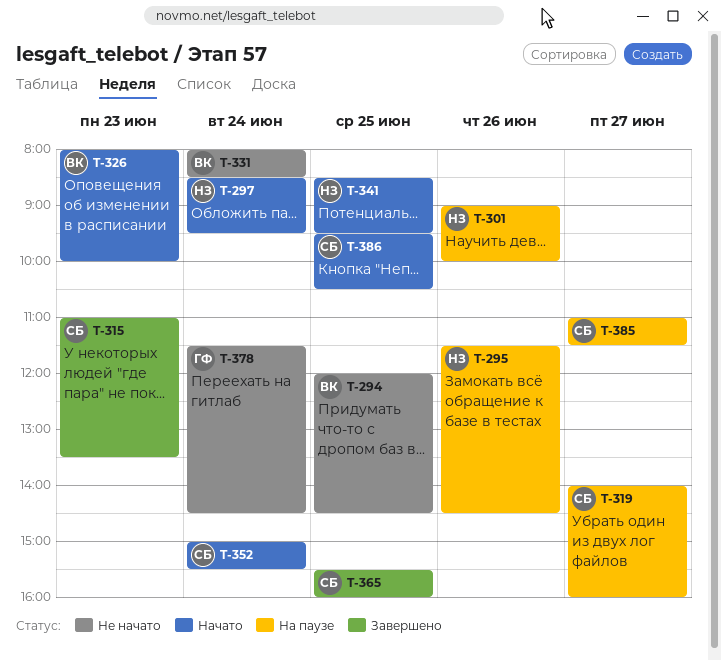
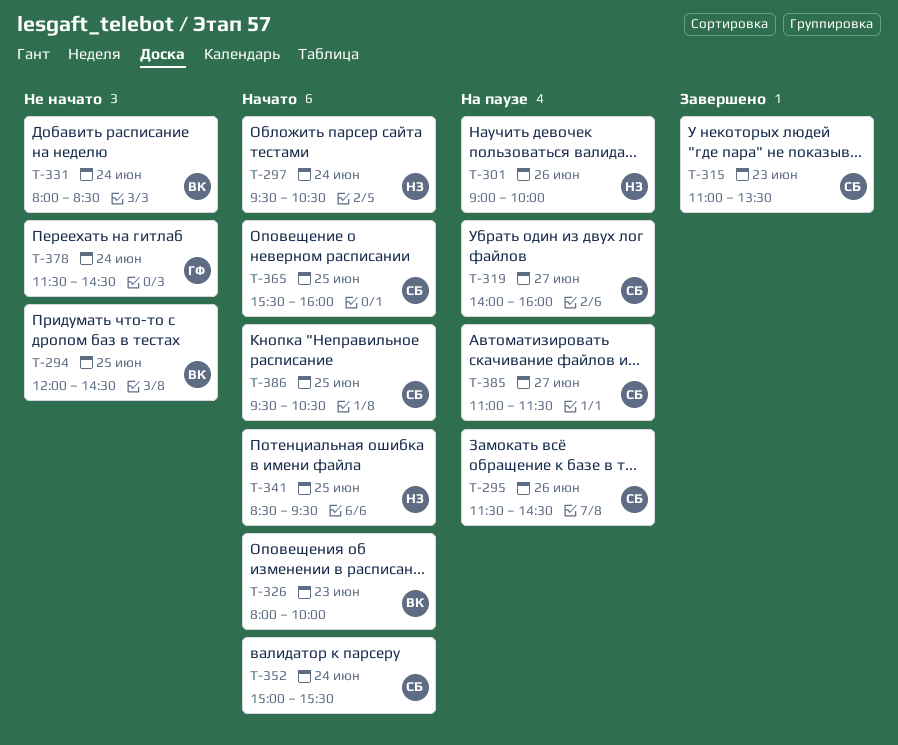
T-295, owner: НЗ -> СБ
T-297, begins: 08:30 -> 09:30
T-297, ends: 09:30 -> 10:30
T-365, status: Завершено -> Начато

